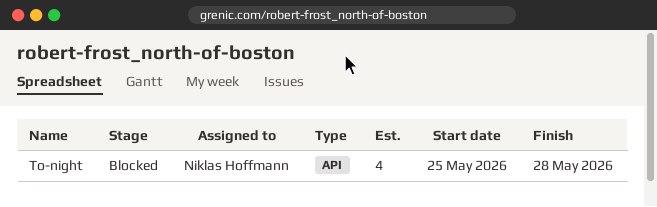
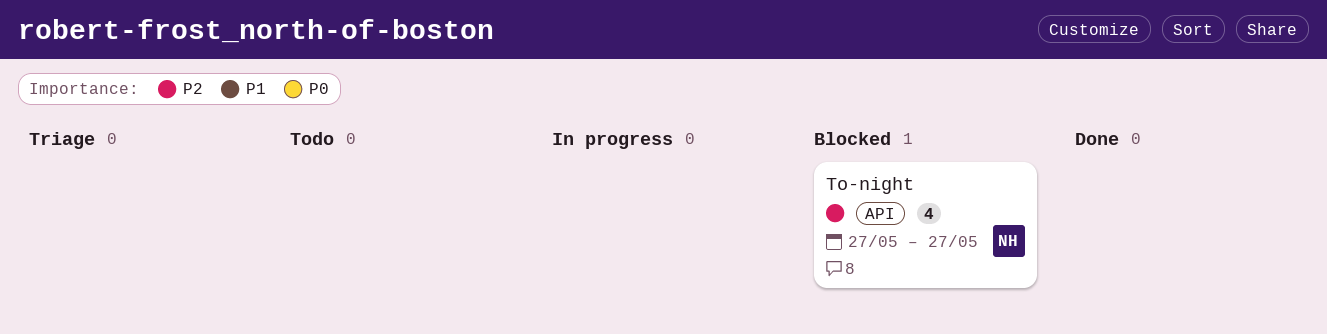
To-night, start: May 25 -> May 27
To-night, due: May 28 -> May 27

